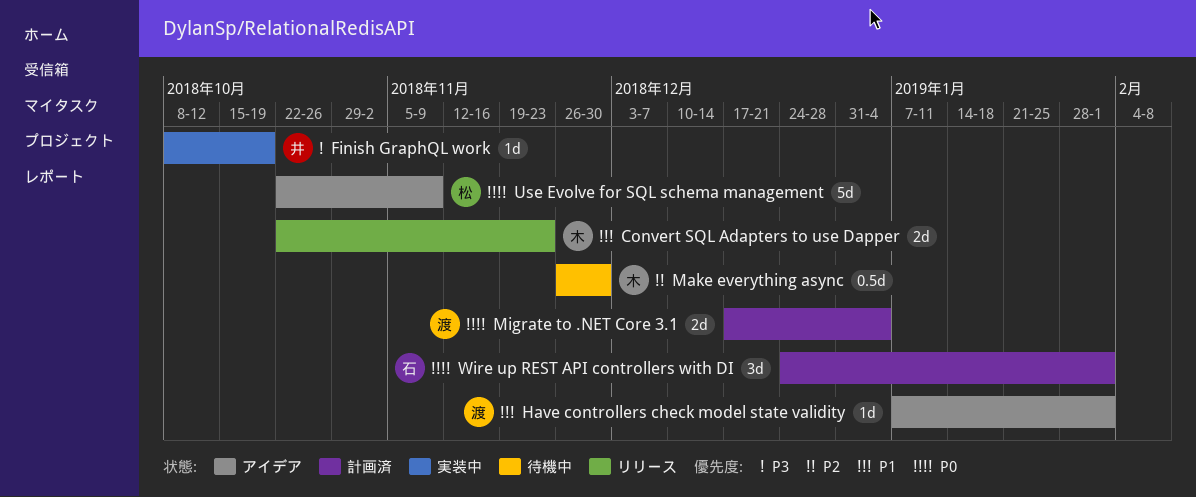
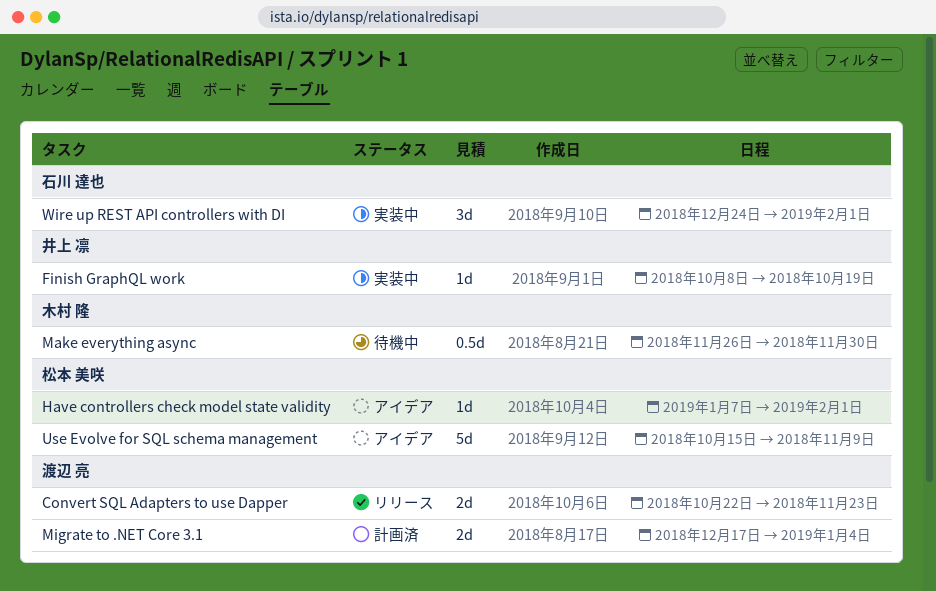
Convert SQL Adapters to use Dapper, owner: 木村 隆 -> 渡辺 亮
Have controllers check model state validity, owner: 渡辺 亮 -> 松本 美咲
Use Evolve for SQL schema management, start: Oct 22 -> Oct 15
Wire up REST API controllers with DI, status: 計画済 -> 実装中

